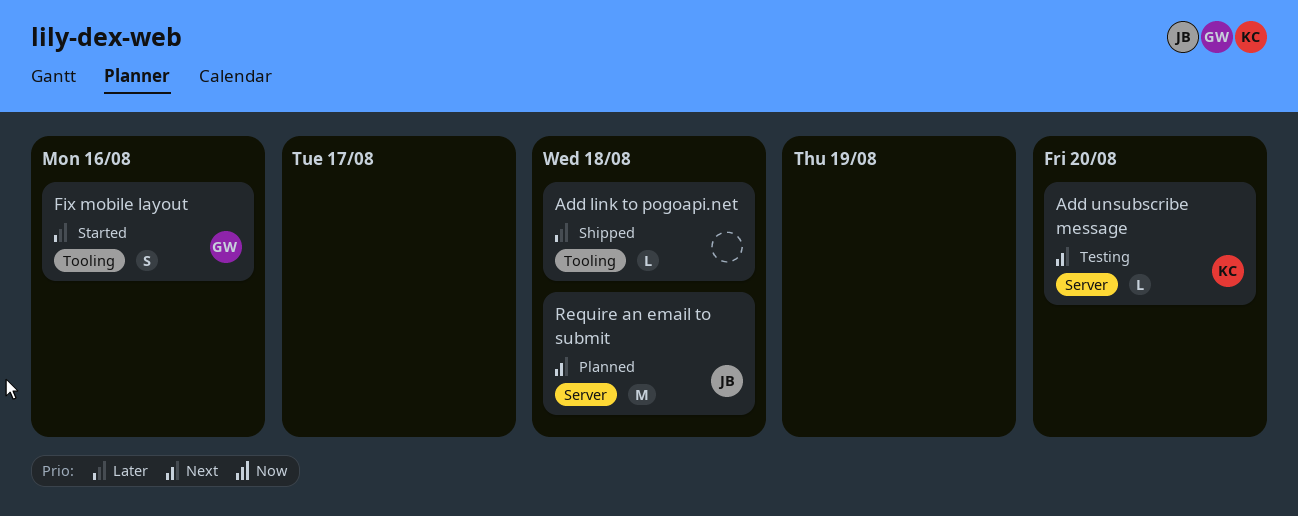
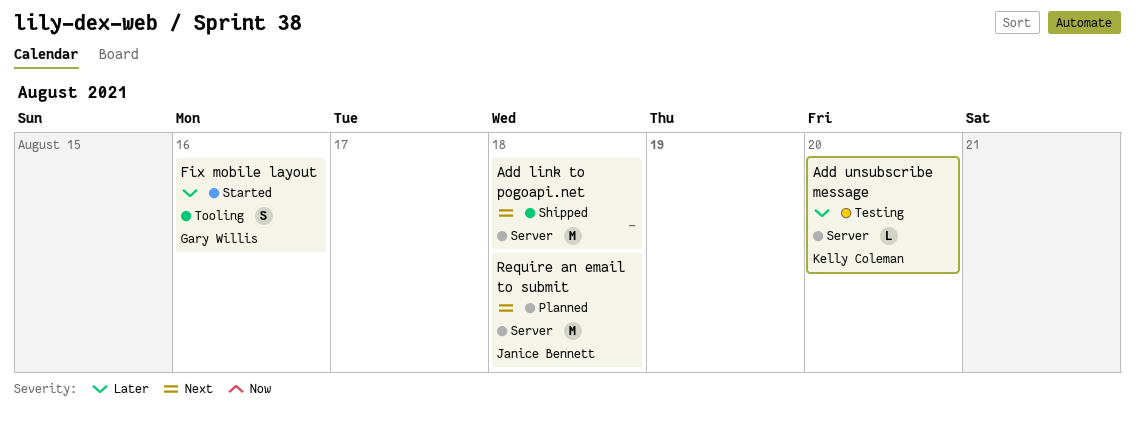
Add link to pogoapi.net, priority: Later -> Next
Add link to pogoapi.net, label: Tooling -> Server
Add link to pogoapi.net, estimate: L -> M
Add unsubscribe message, priority: Next -> Later

